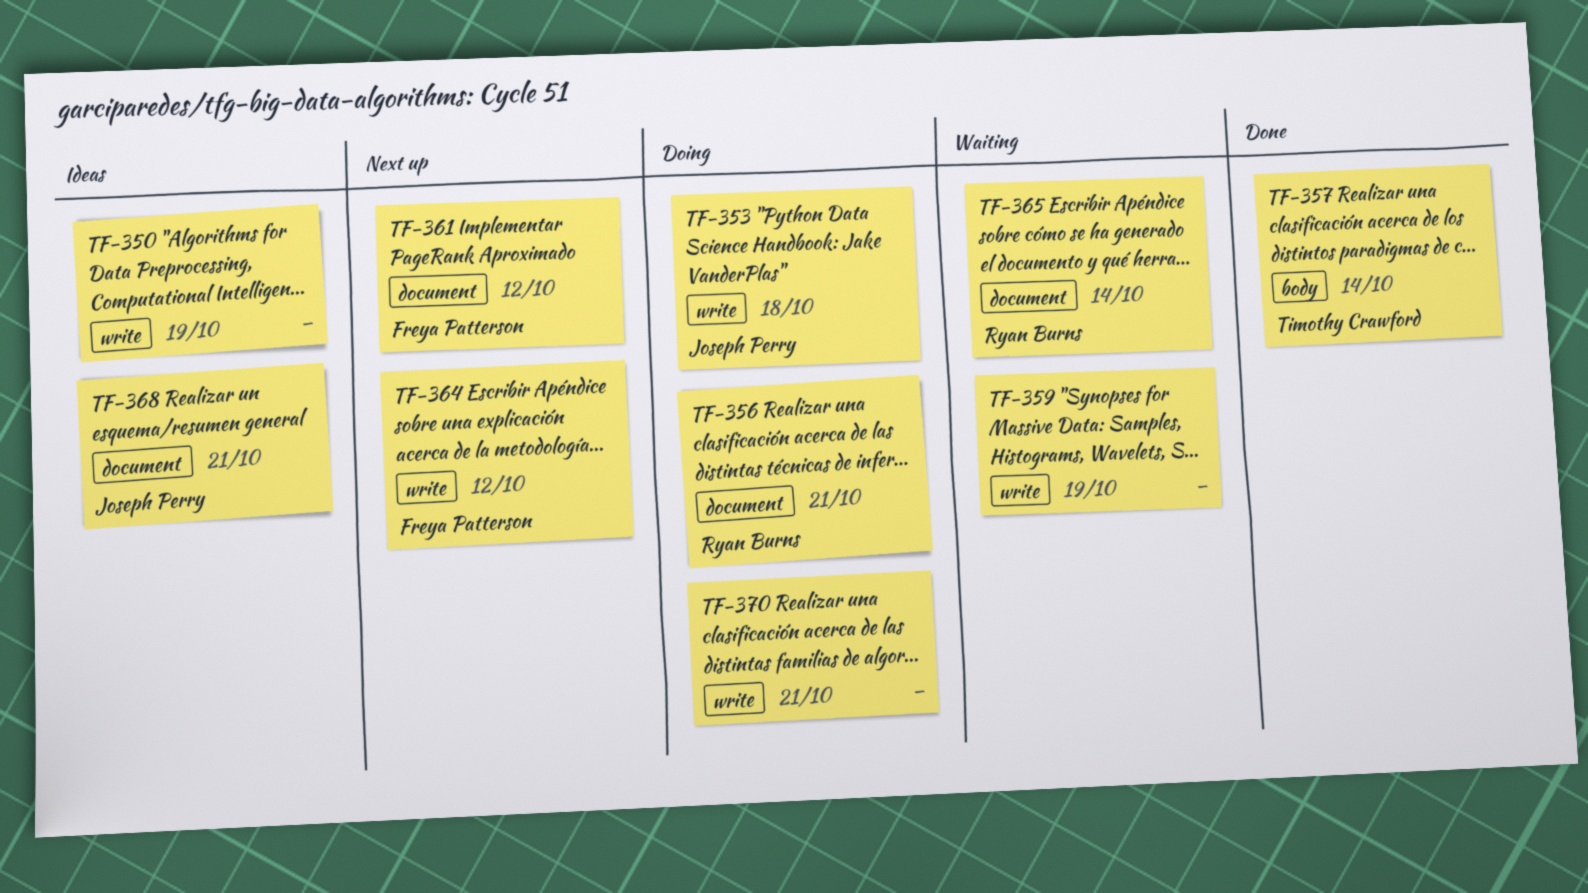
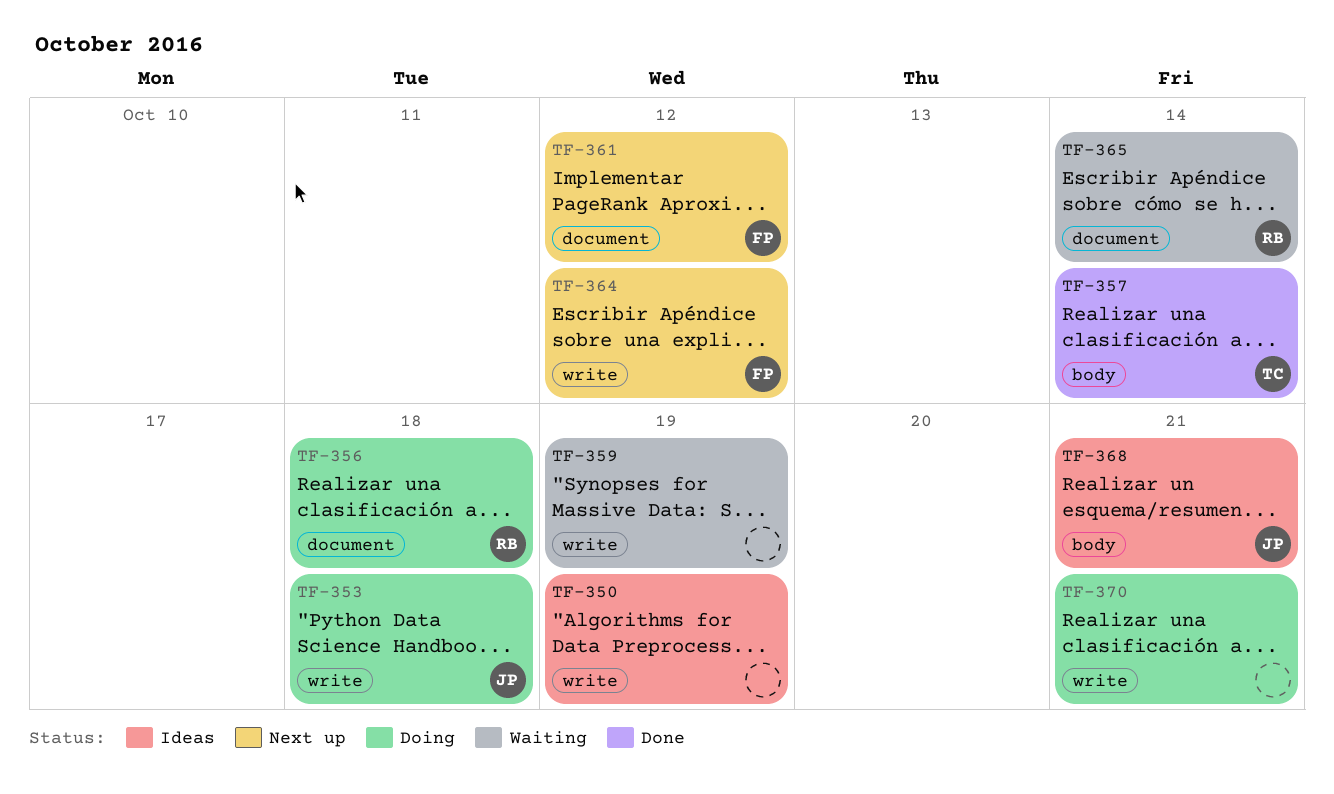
TF-356, due: Oct 21 -> Oct 18
TF-368, label: document -> body

